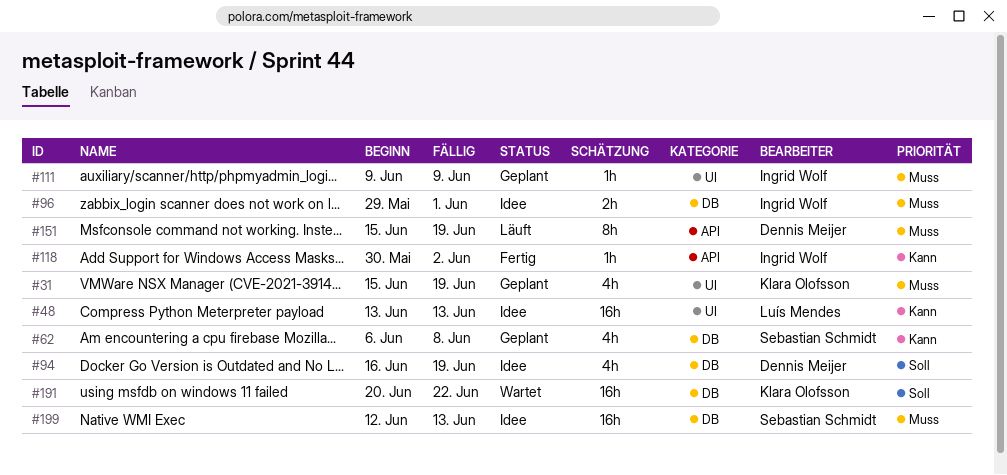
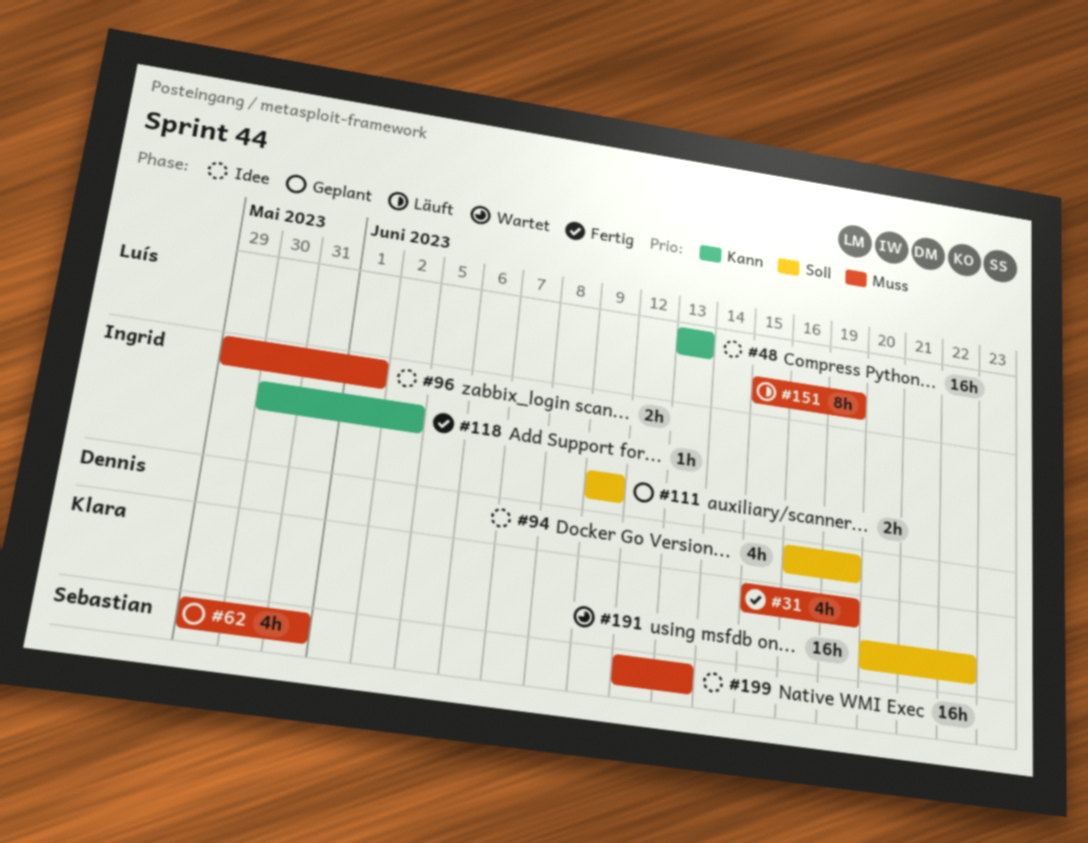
#31, status: Geplant -> Fertig
#62, priority: Kann -> Muss
#62, start: Jun 6 -> May 29
#62, due: Jun 8 -> May 31
#111, priority: Muss -> Soll
#111, estimate: 1h -> 2h
#151, owner: Dennis Meijer -> Luís Mendes

